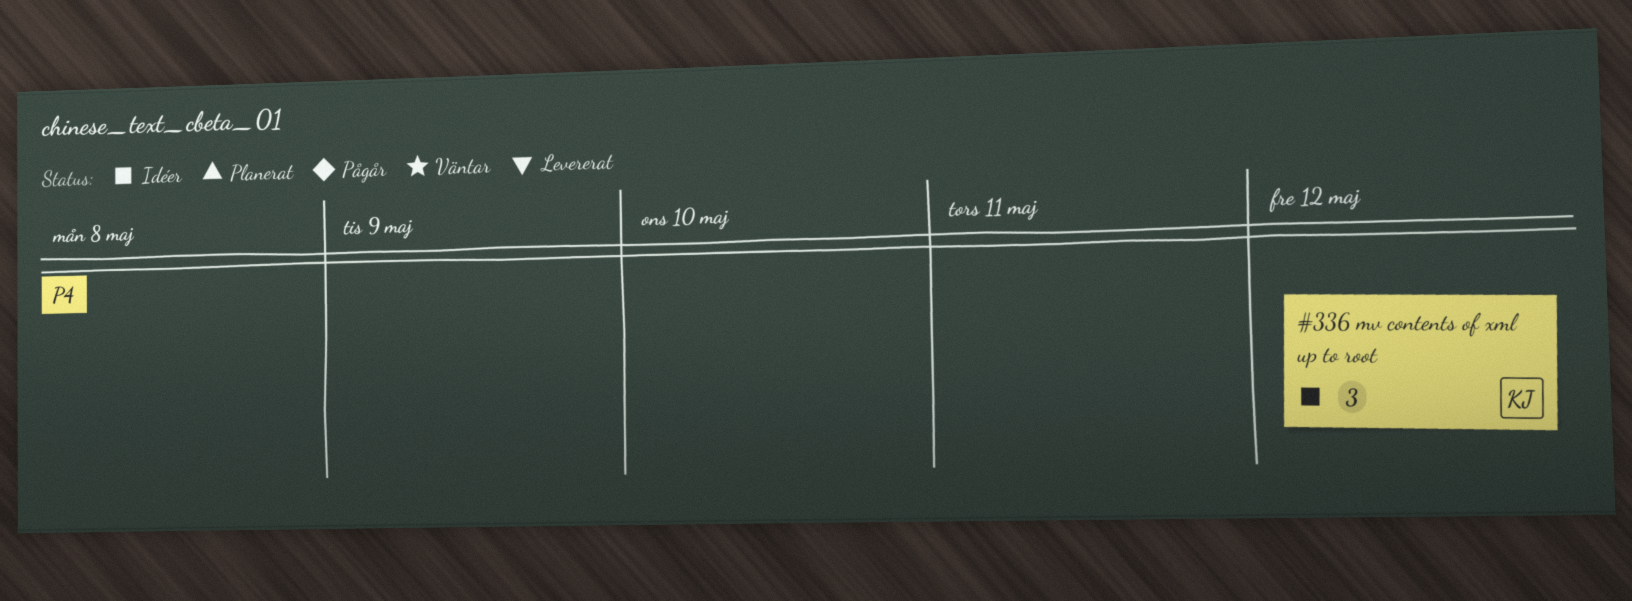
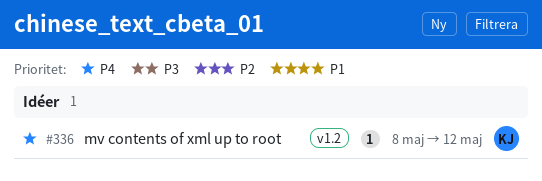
#336, estimate: 3 -> 1

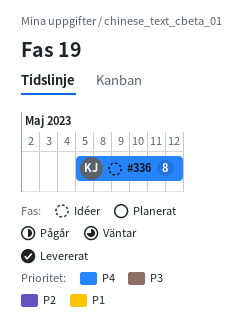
#336, estimate: 1 -> 8
#336, start: May 8 -> May 5

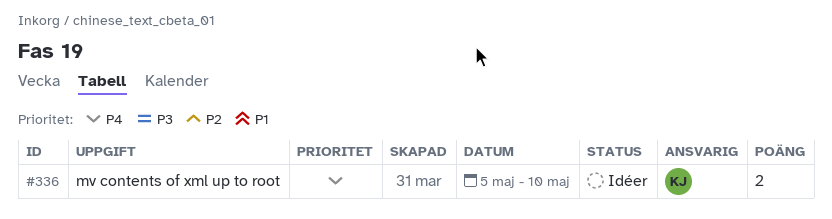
#336, estimate: 8 -> 2
#336, due: May 12 -> May 10

